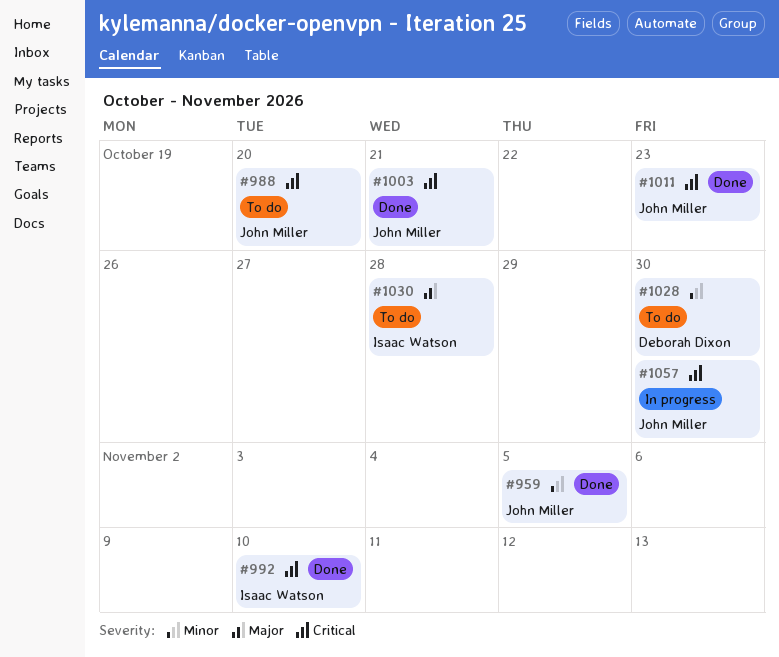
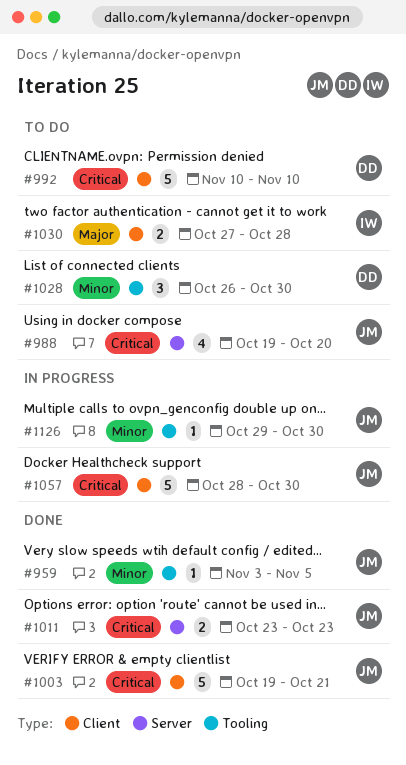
#992, status: Done -> To do
#992, owner: Isaac Watson -> Deborah Dixon
#1126: none -> present

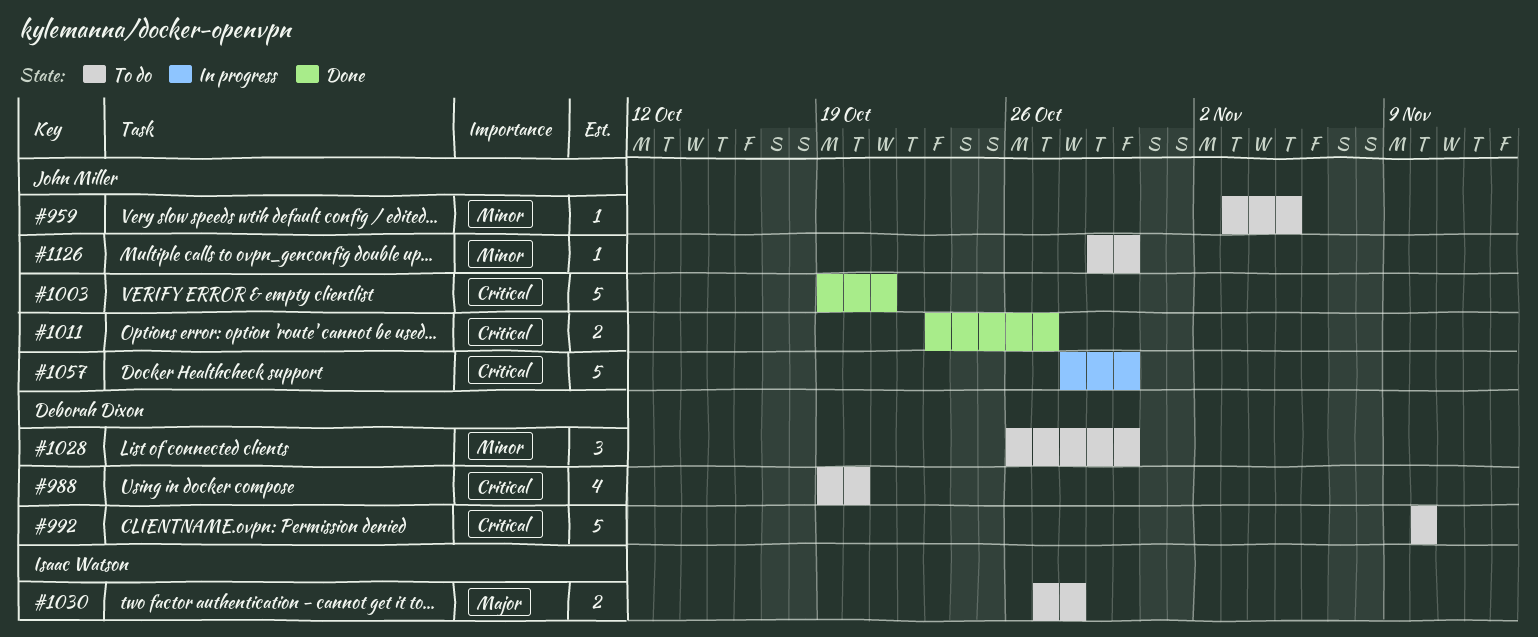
#959, status: Done -> To do
#988, owner: John Miller -> Deborah Dixon
#1011, due: Oct 23 -> Oct 27
#1126, status: In progress -> To do

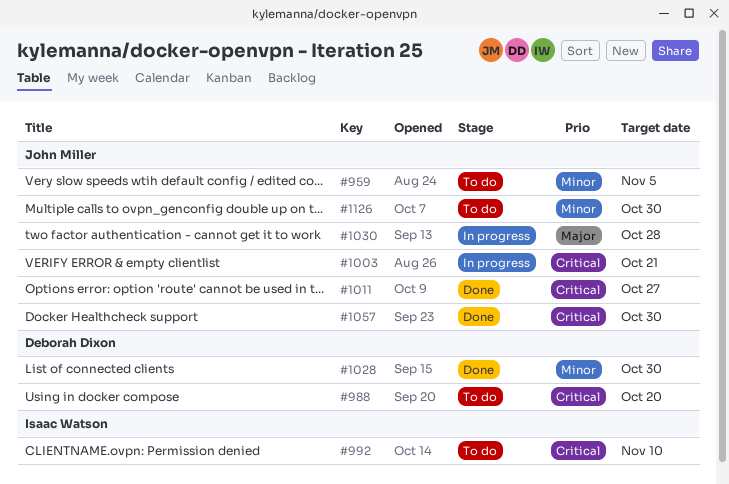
#992, owner: Deborah Dixon -> Isaac Watson
#1003, status: Done -> In progress
#1028, status: To do -> Done
#1030, status: To do -> In progress
#1030, owner: Isaac Watson -> John Miller
#1057, status: In progress -> Done

